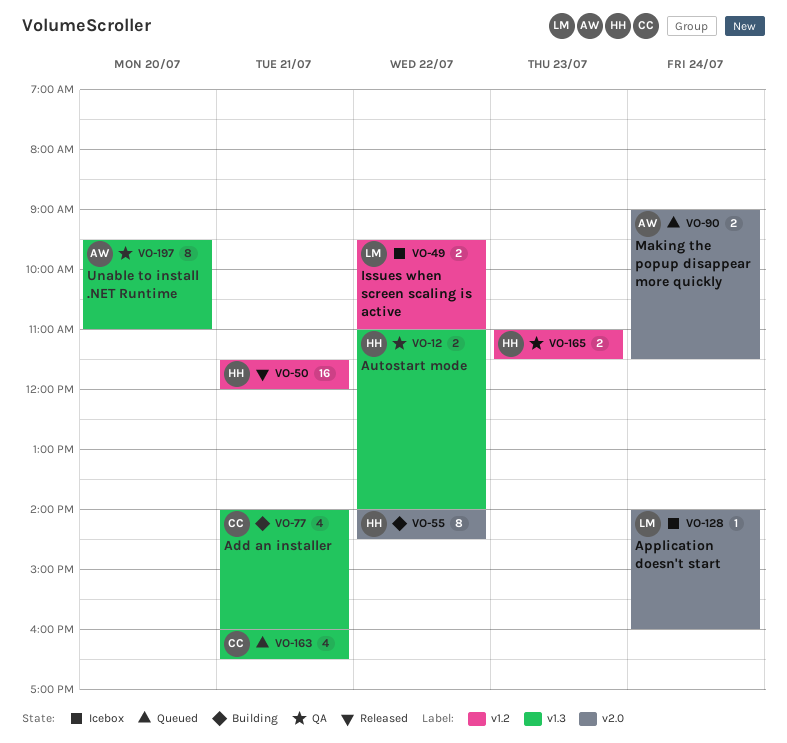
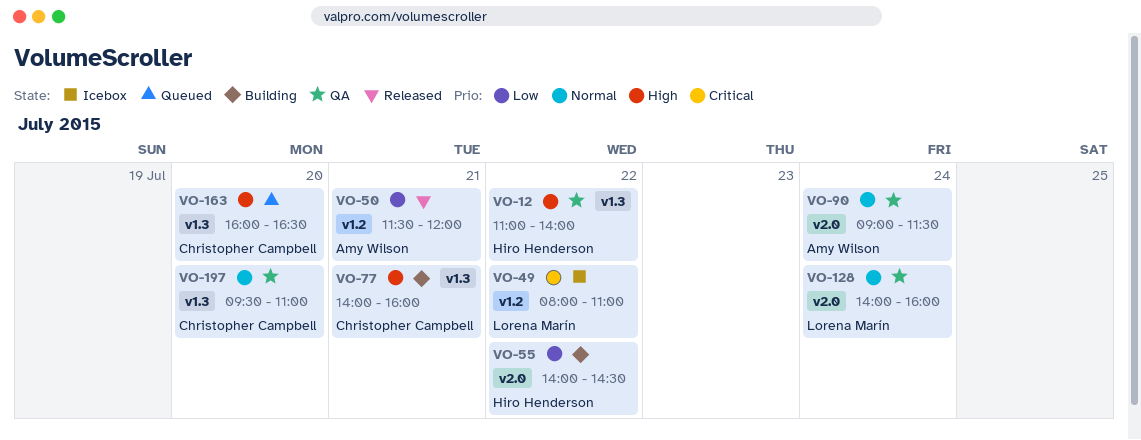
VO-49, begins: 09:30 -> 08:00
VO-50, owner: Hiro Henderson -> Amy Wilson
VO-90, status: Queued -> QA
VO-128, status: Icebox -> QA
VO-163, day: Jul 21 -> Jul 20
VO-165: present -> none
VO-197, owner: Amy Wilson -> Christopher Campbell

